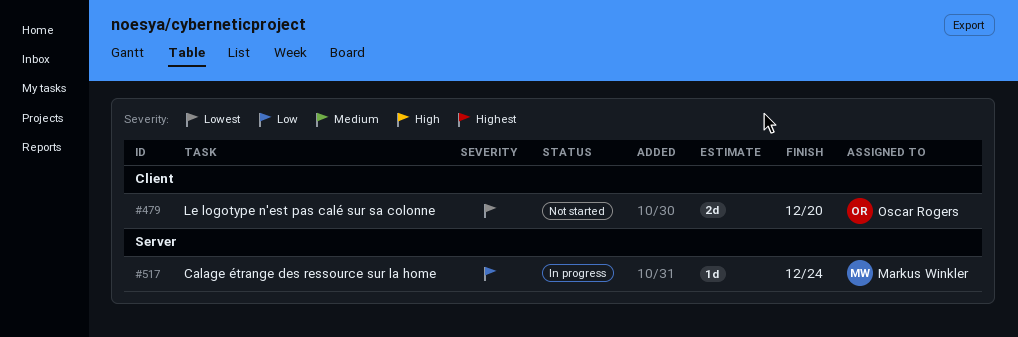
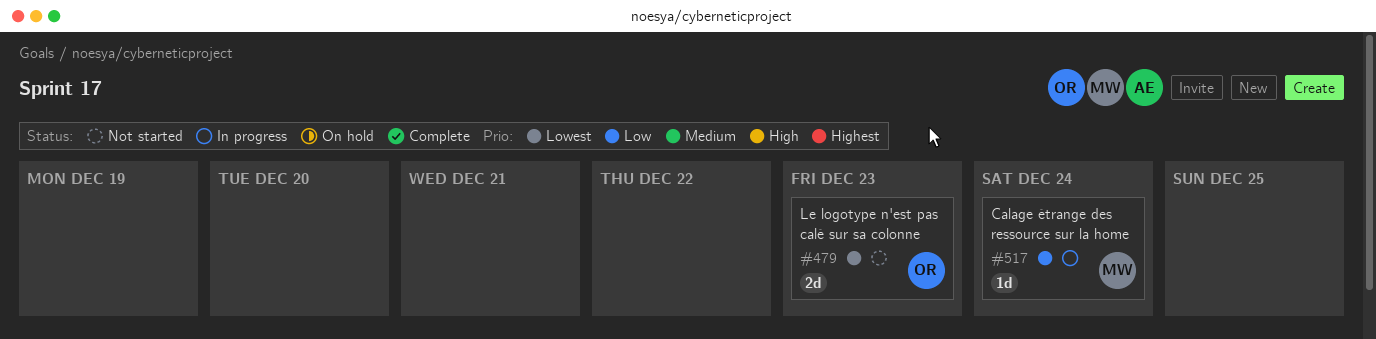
#479, due: Dec 20 -> Dec 23

